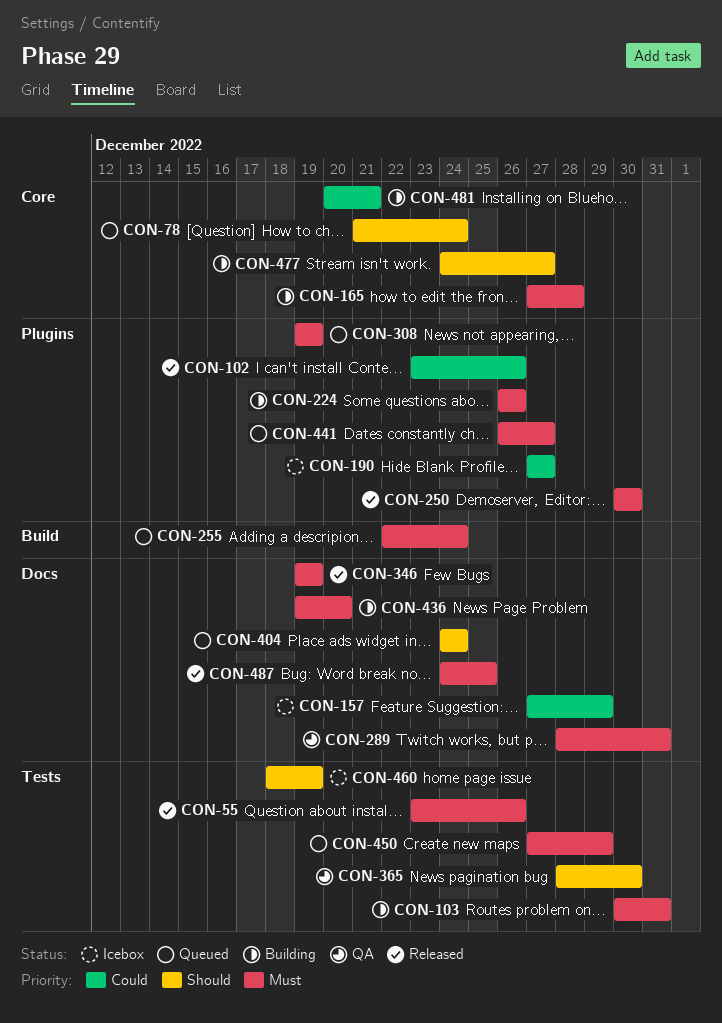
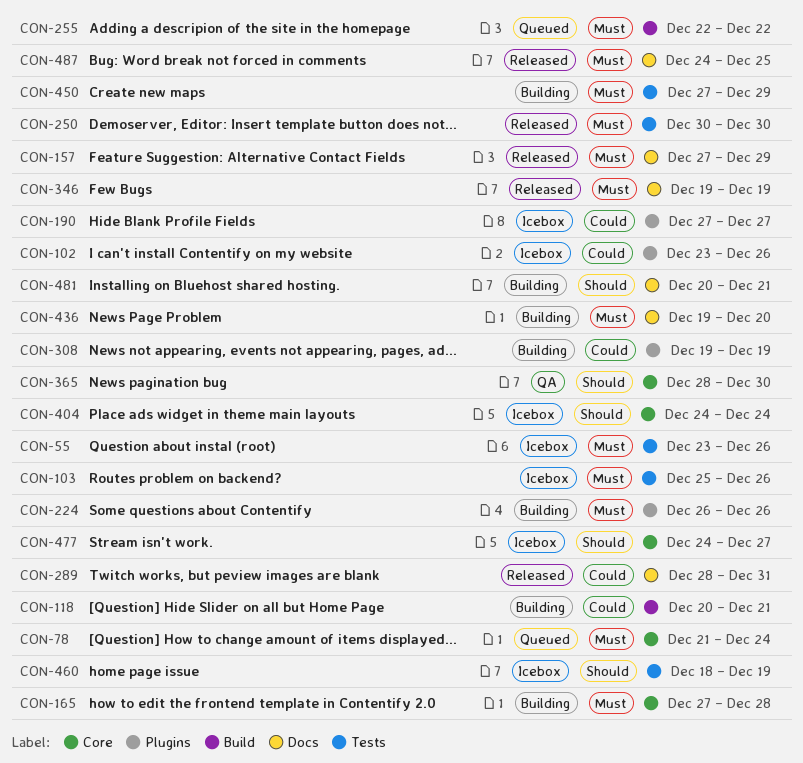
CON-55, status: Released -> Icebox
CON-78, priority: Should -> Must
CON-102, status: Released -> Icebox
CON-103, status: Building -> Icebox
CON-103, start: Dec 30 -> Dec 25
CON-103, due: Dec 31 -> Dec 26
CON-118: none -> present
CON-157, status: Icebox -> Released
CON-157, priority: Could -> Must
CON-250, label: Plugins -> Tests
CON-255, due: Dec 24 -> Dec 22
CON-289, status: QA -> Released
CON-289, priority: Must -> Could
CON-308, status: Queued -> Building
CON-308, priority: Must -> Could
CON-365, label: Tests -> Core
CON-404, status: Queued -> Icebox
CON-404, label: Docs -> Core
CON-441: present -> none
CON-450, status: Queued -> Building
CON-477, status: Building -> Icebox
CON-481, priority: Could -> Should
CON-481, label: Core -> Docs

